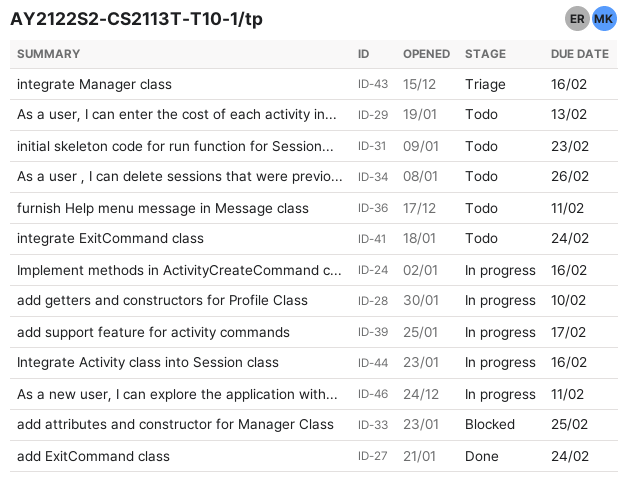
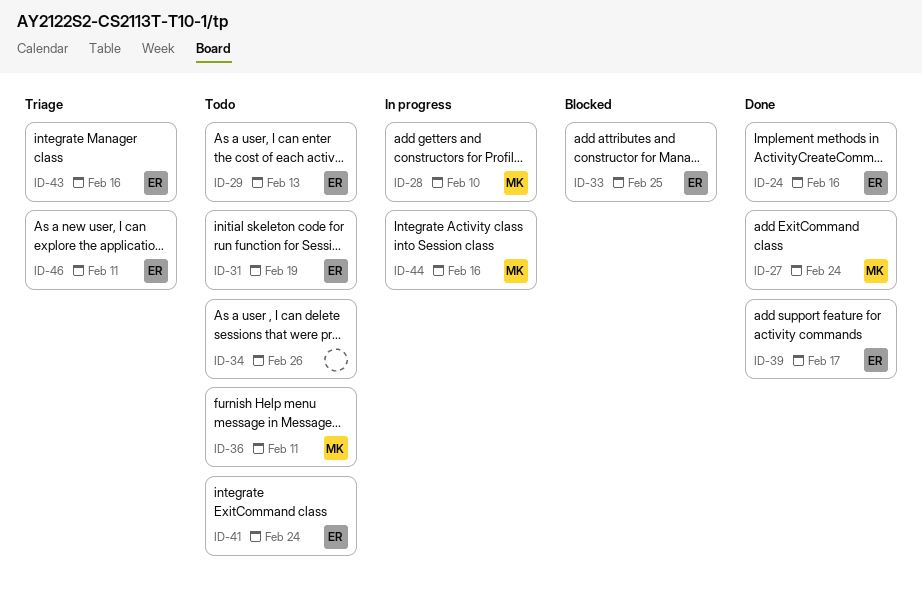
ID-24, status: In progress -> Done
ID-31, due: Feb 23 -> Feb 19
ID-39, status: In progress -> Done
ID-46, status: In progress -> Triage

